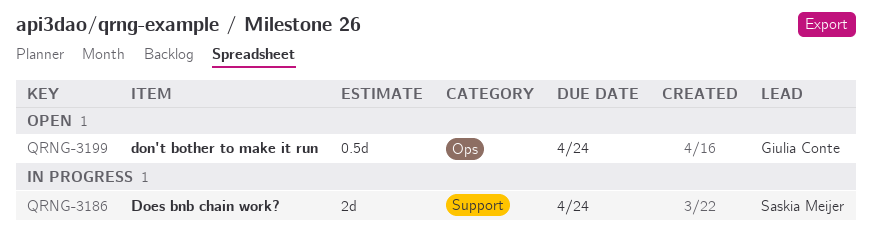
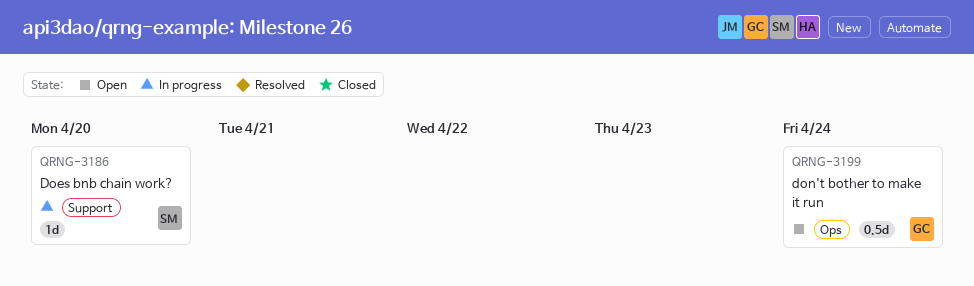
QRNG-3186, estimate: 2d -> 1d
QRNG-3186, due: Apr 24 -> Apr 20

